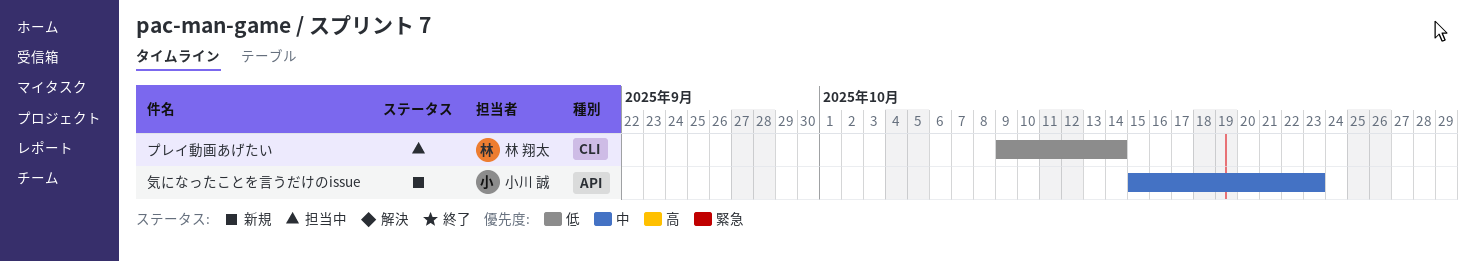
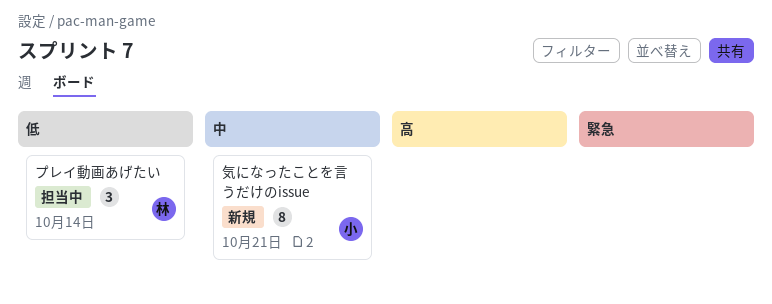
気になったことを言うだけのissue, due: Oct 23 -> Oct 21

